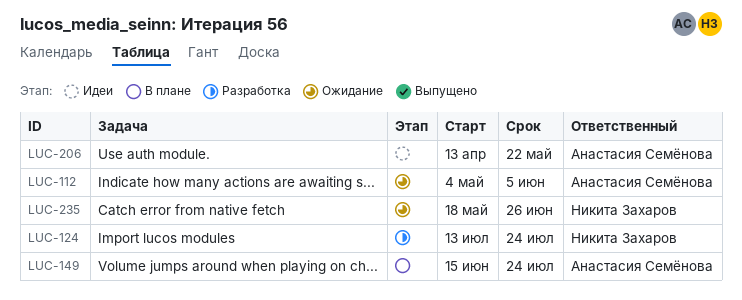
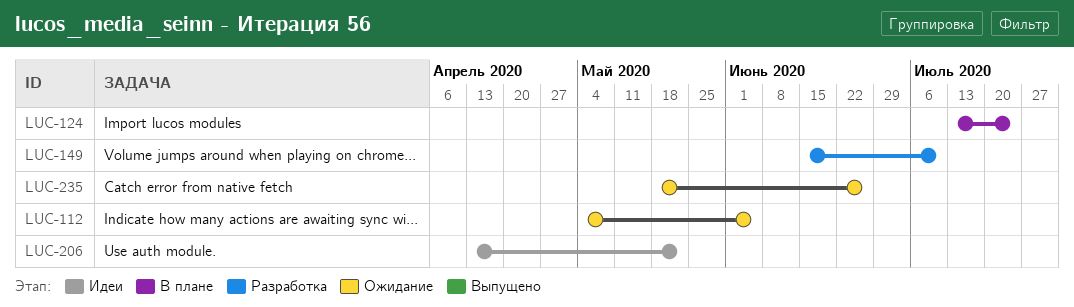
LUC-124, status: Разработка -> В плане
LUC-149, status: В плане -> Разработка
LUC-149, due: Jul 24 -> Jul 10

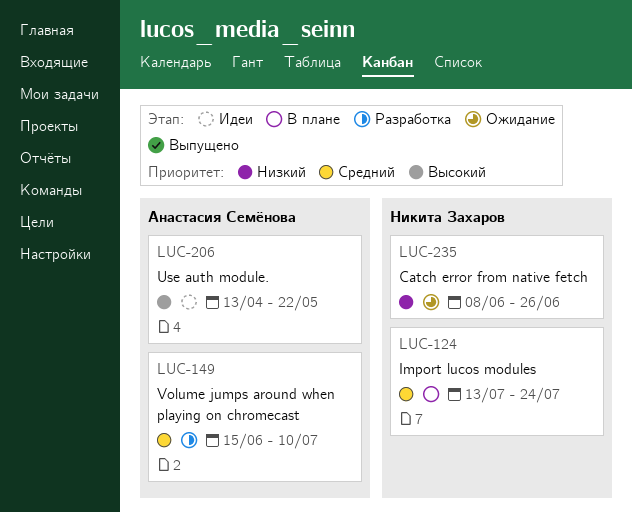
LUC-112: present -> none
LUC-235, start: May 18 -> Jun 8

